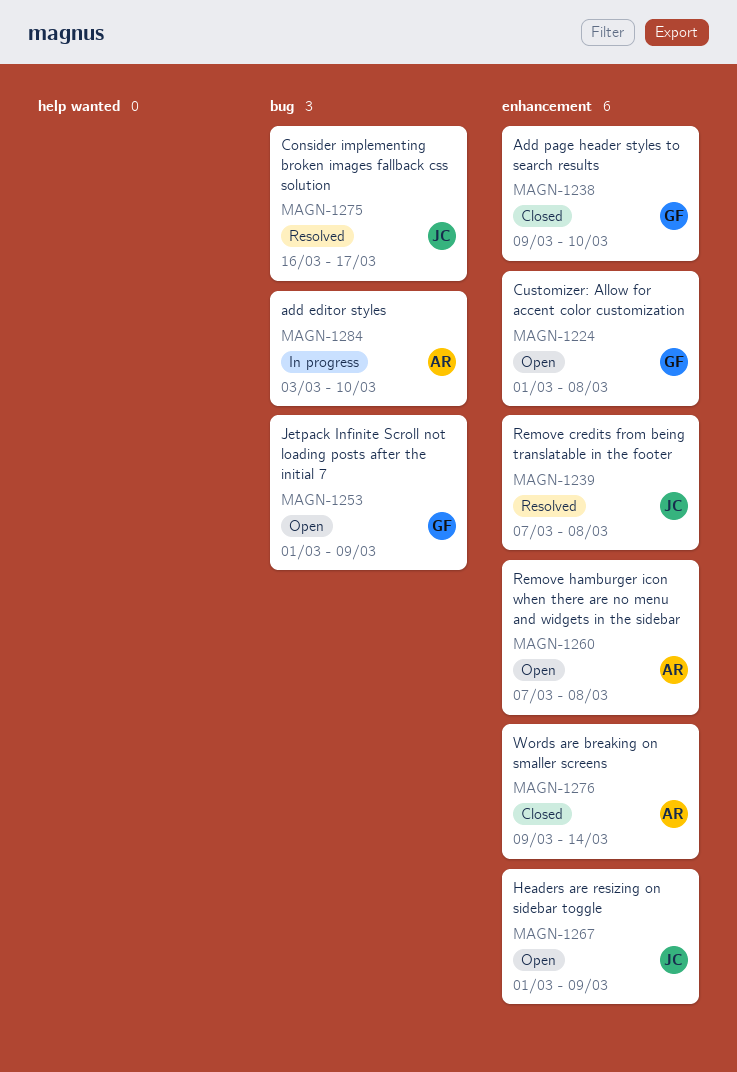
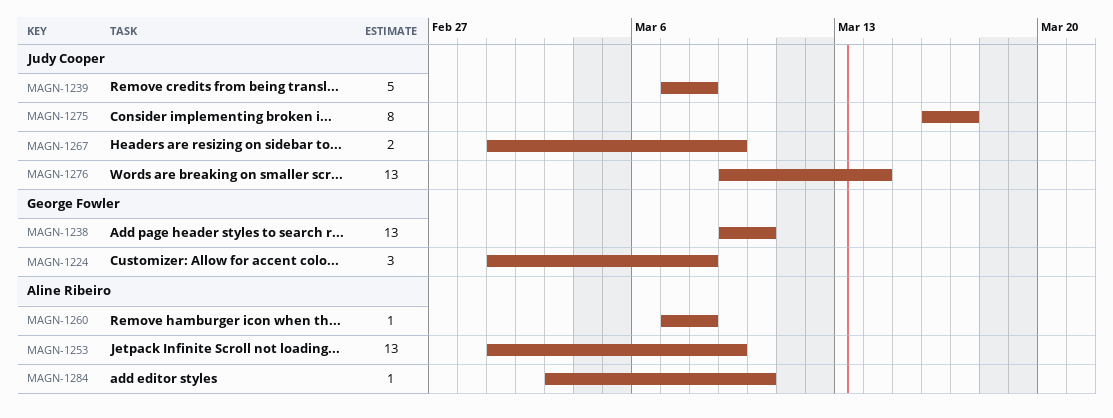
MAGN-1253, owner: George Fowler -> Aline Ribeiro
MAGN-1276, owner: Aline Ribeiro -> Judy Cooper

